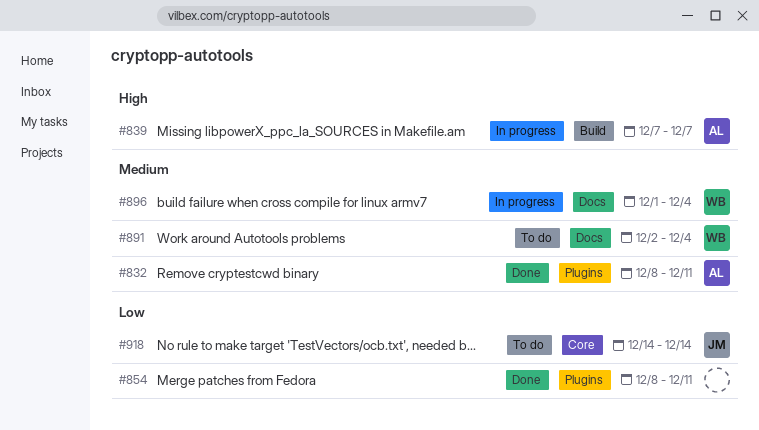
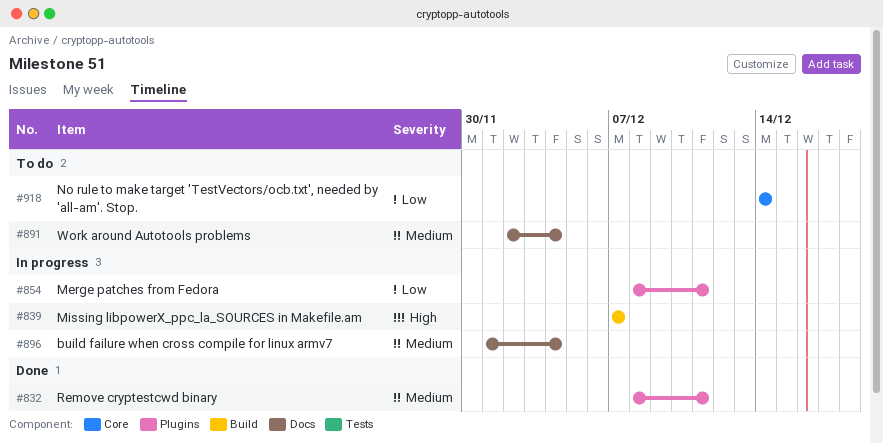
#854, status: Done -> In progress

